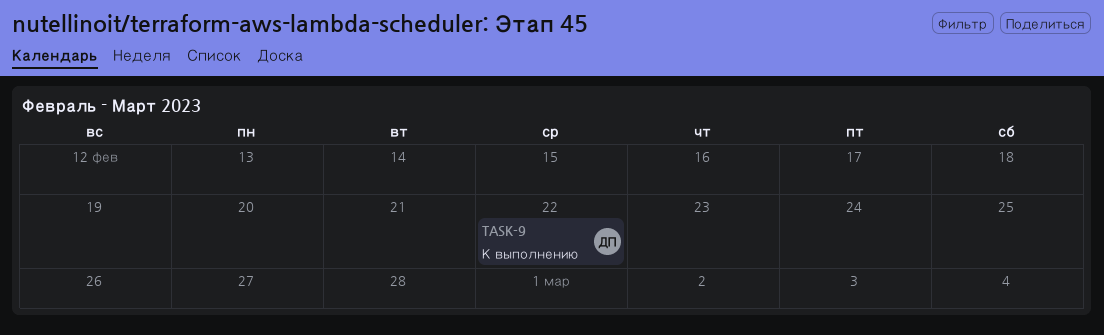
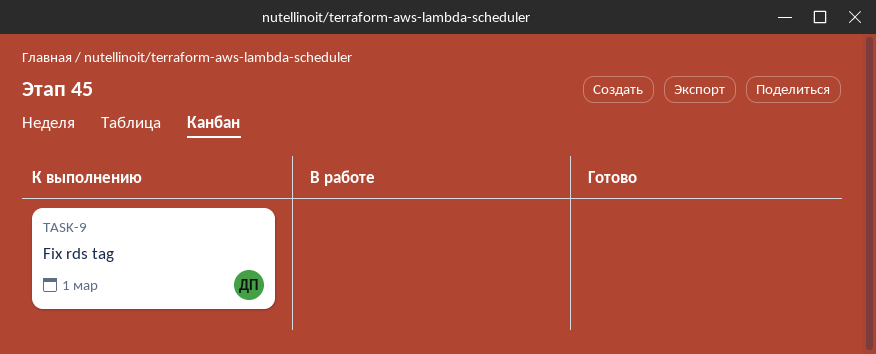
TASK-9, due: Feb 22 -> Mar 1

